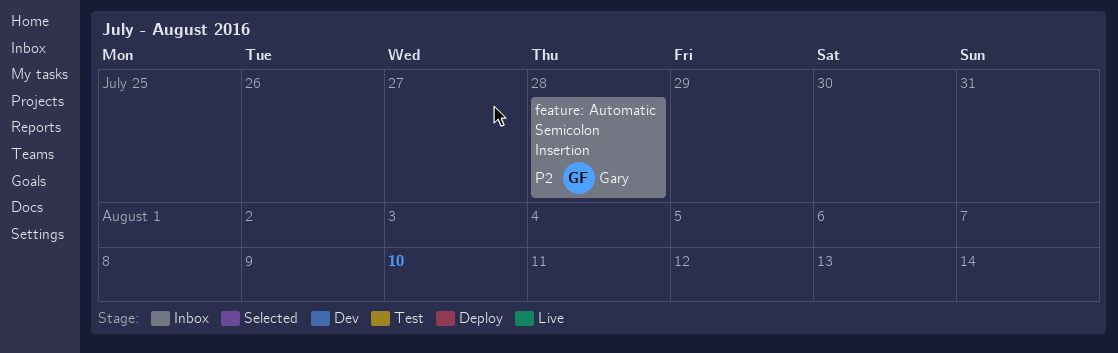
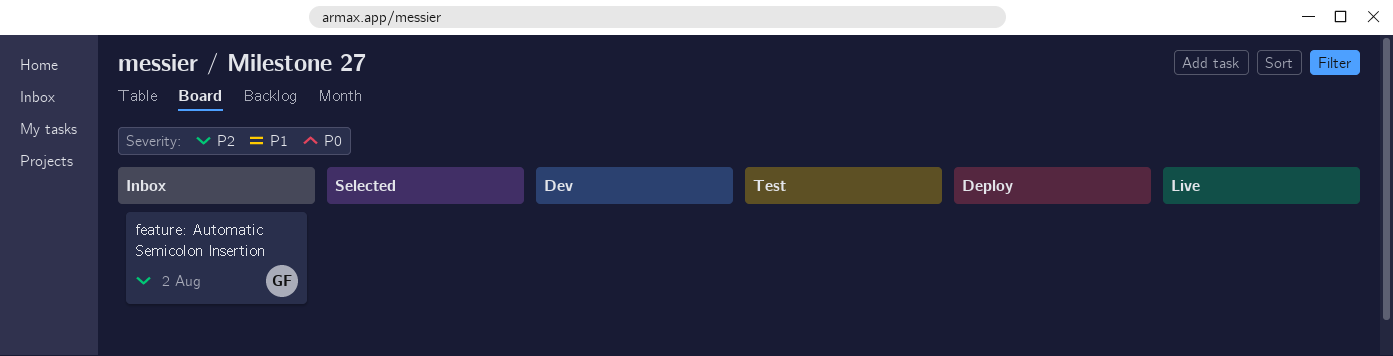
feature: Automatic Semicolon Insertion, due: Jul 28 -> Aug 2

